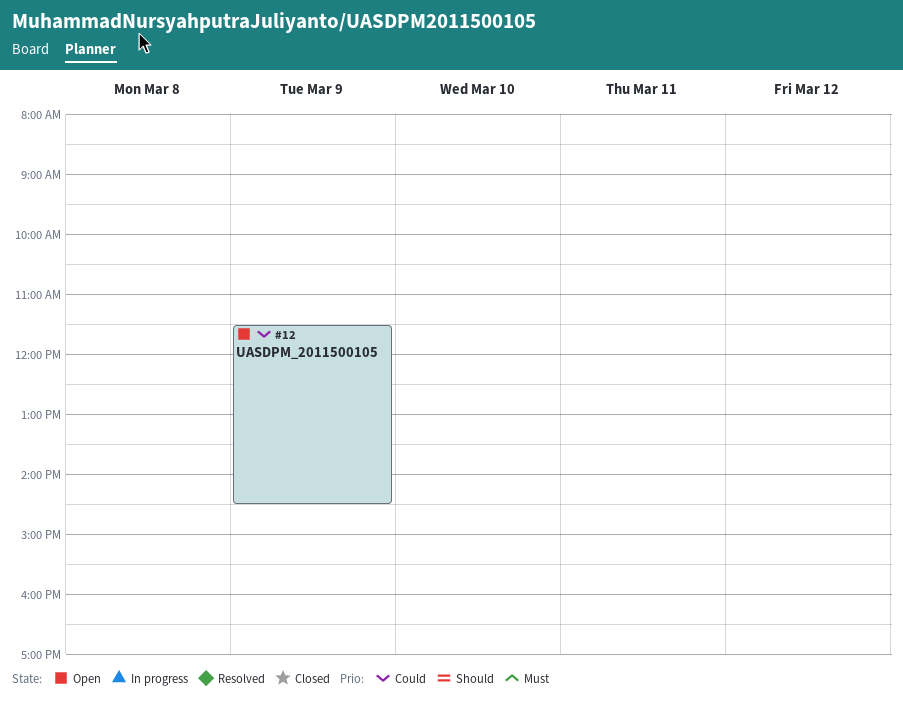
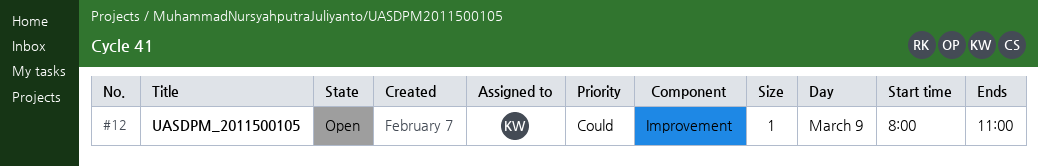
#12, begins: 11:30 -> 08:00
#12, ends: 14:30 -> 11:00

